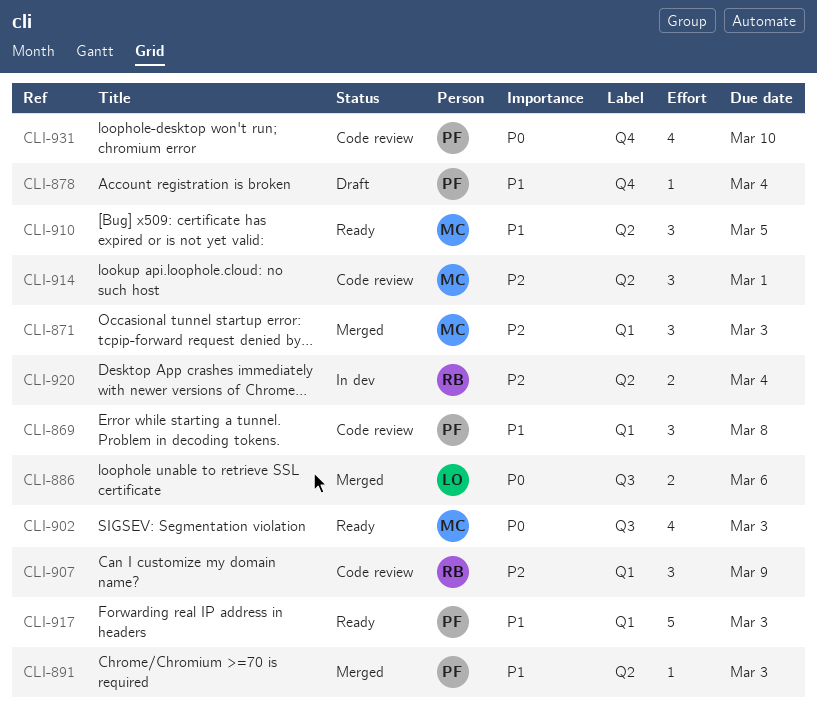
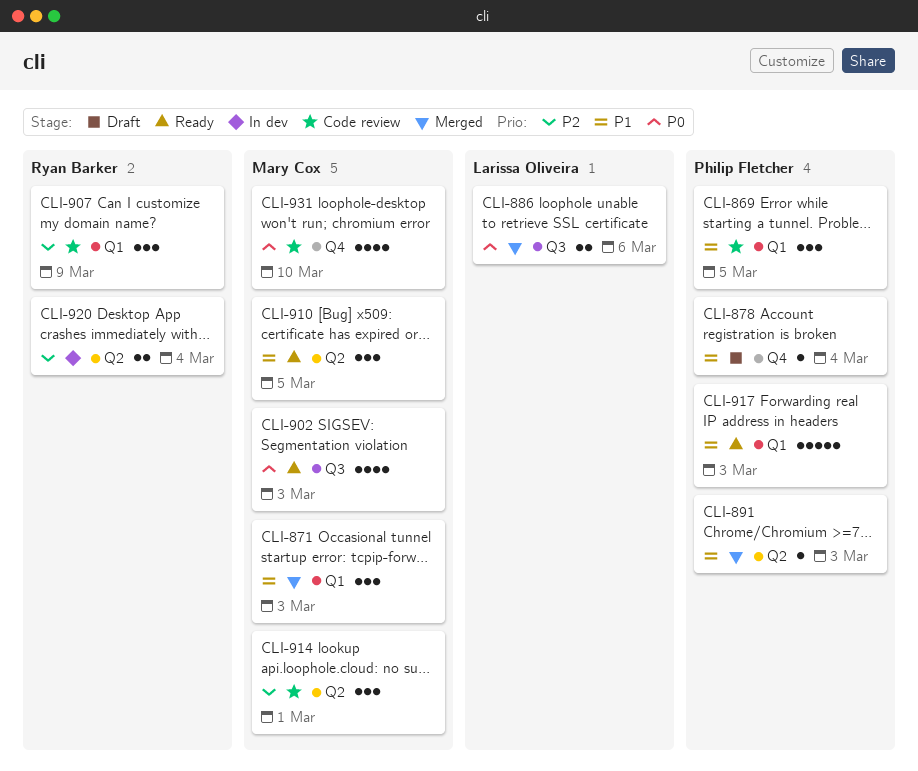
CLI-869, due: Mar 8 -> Mar 5
CLI-871, priority: P2 -> P1
CLI-931, owner: Philip Fletcher -> Mary Cox

